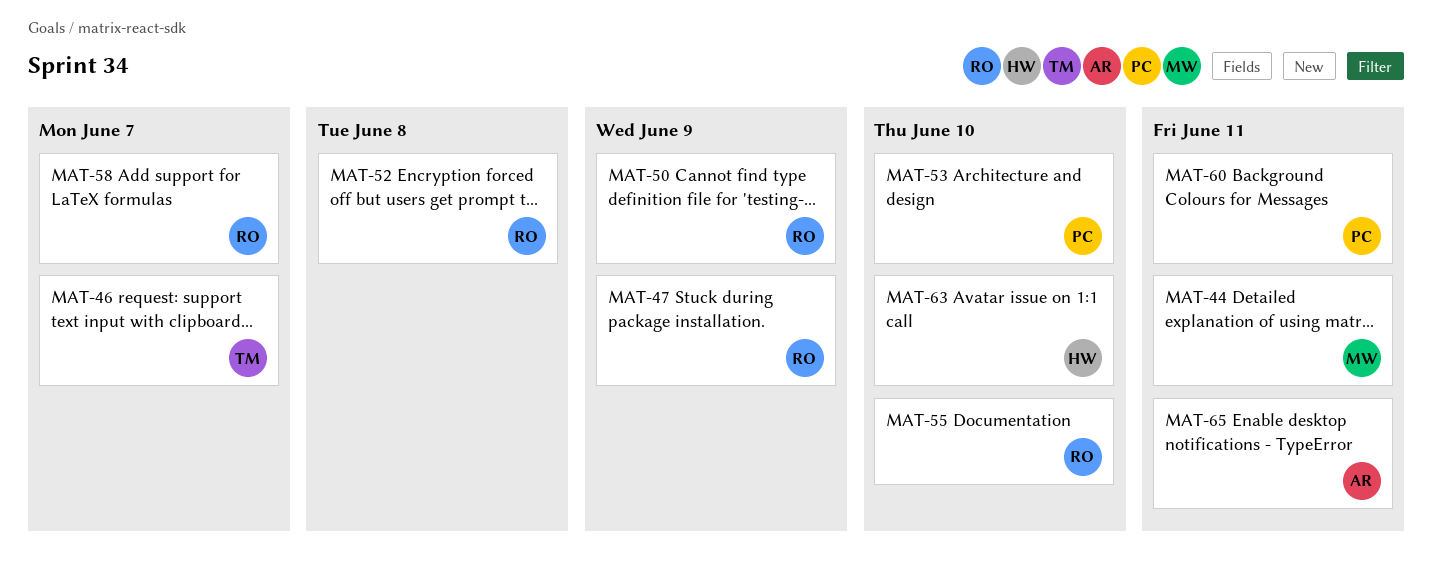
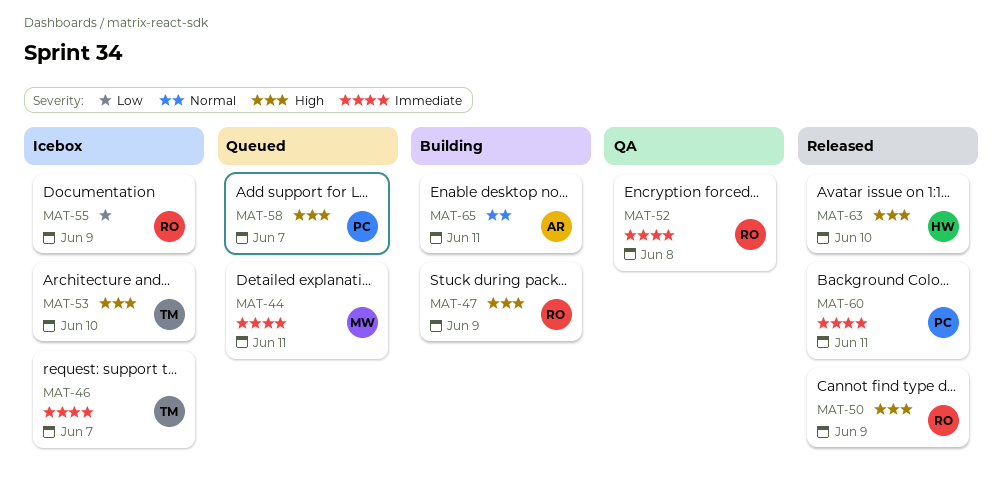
MAT-53, owner: PC -> TM
MAT-55, due: Jun 10 -> Jun 9
MAT-58, owner: RO -> PC

